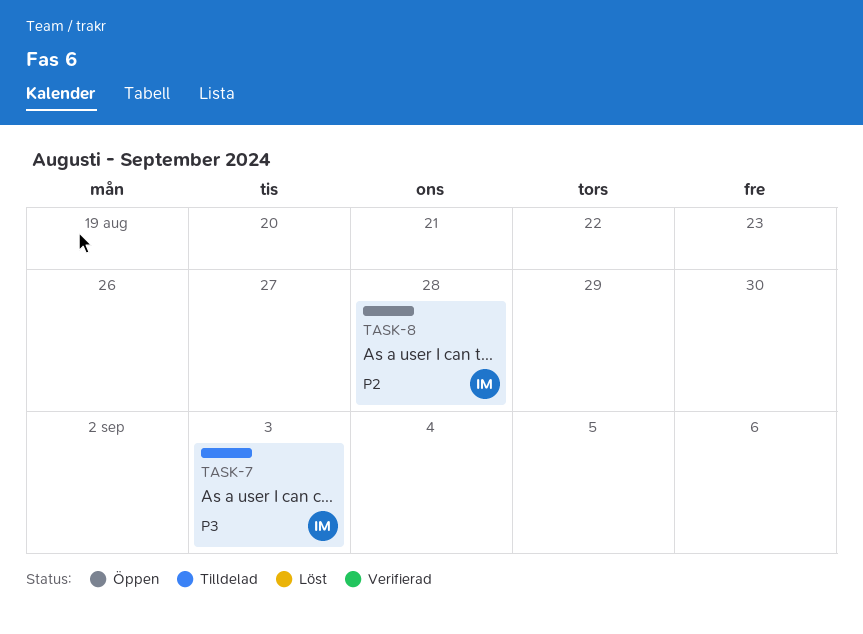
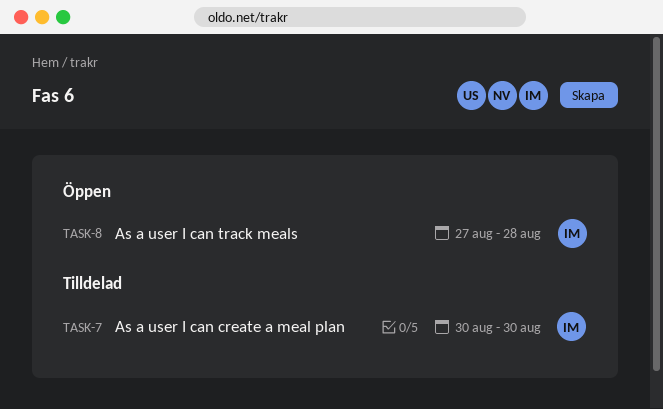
TASK-7, due: Sep 3 -> Aug 30

